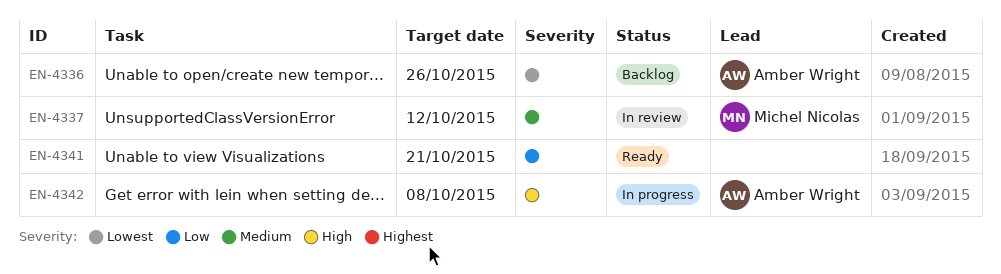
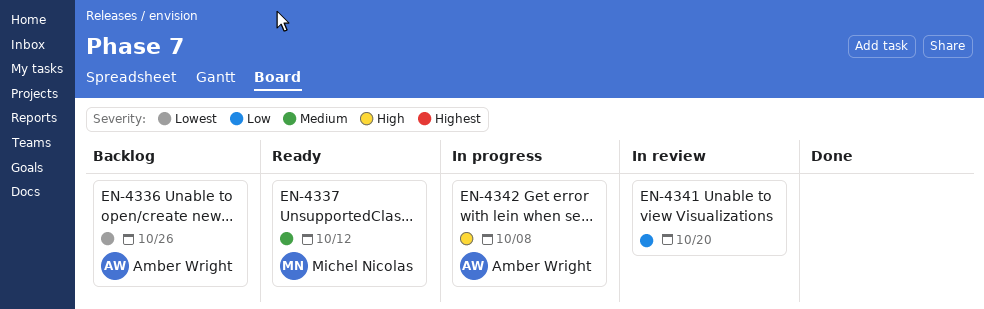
EN-4337, status: In review -> Ready
EN-4341, status: Ready -> In review
EN-4341, due: Oct 21 -> Oct 20

